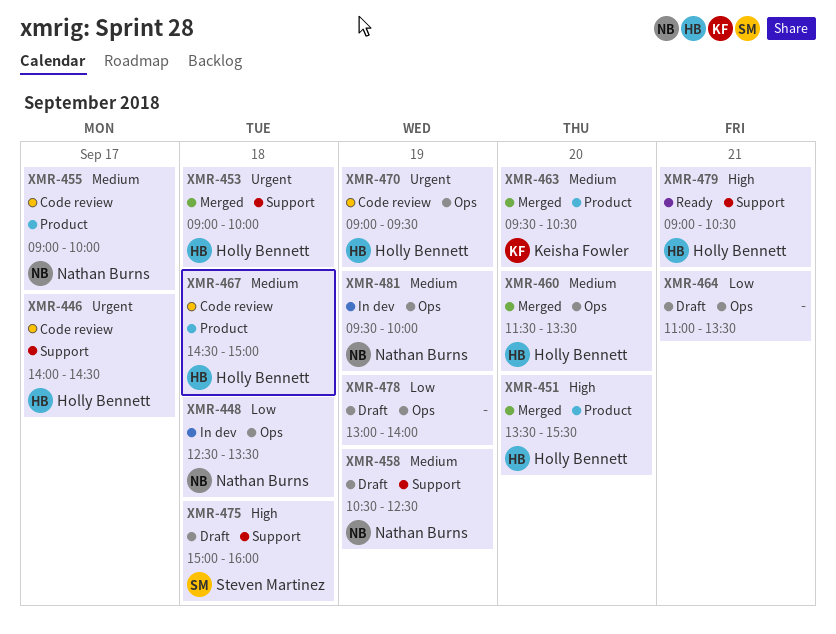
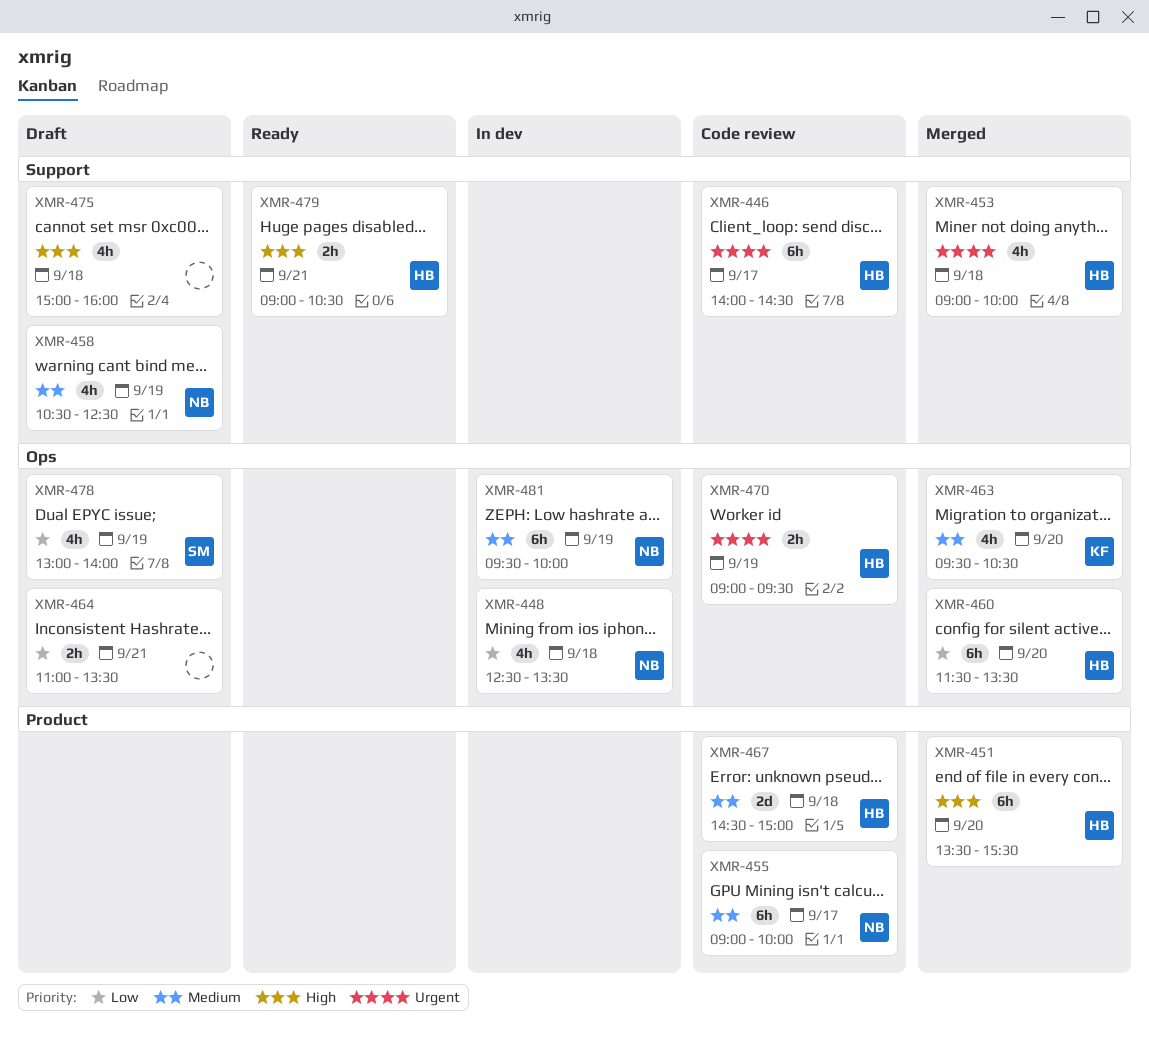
XMR-460, priority: Medium -> Low
XMR-463, label: Product -> Ops
XMR-475, owner: Steven Martinez -> none
XMR-478, owner: none -> Steven Martinez

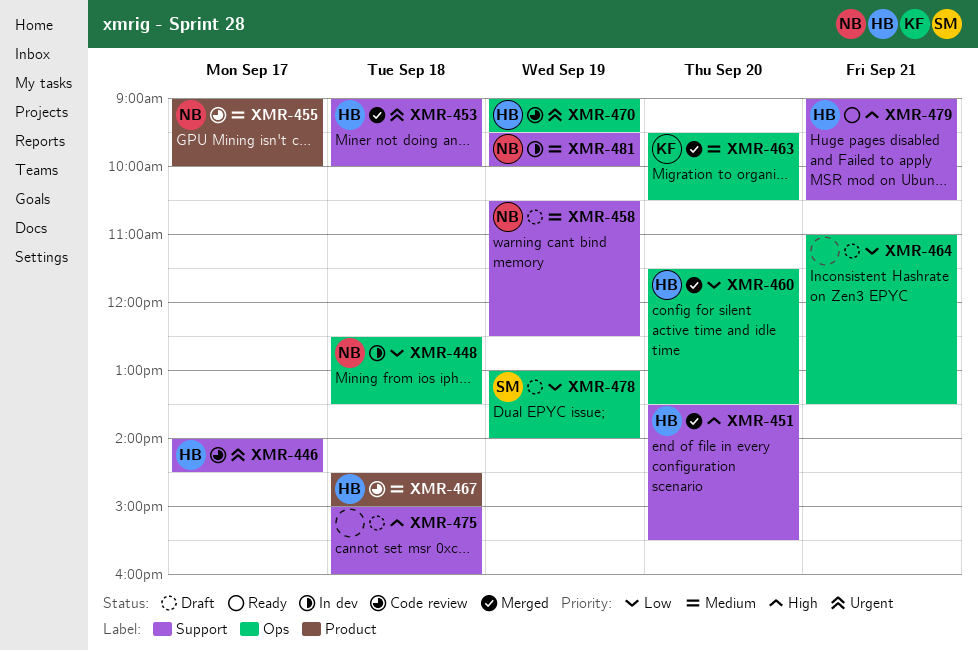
XMR-451, label: Product -> Support
XMR-481, label: Ops -> Support

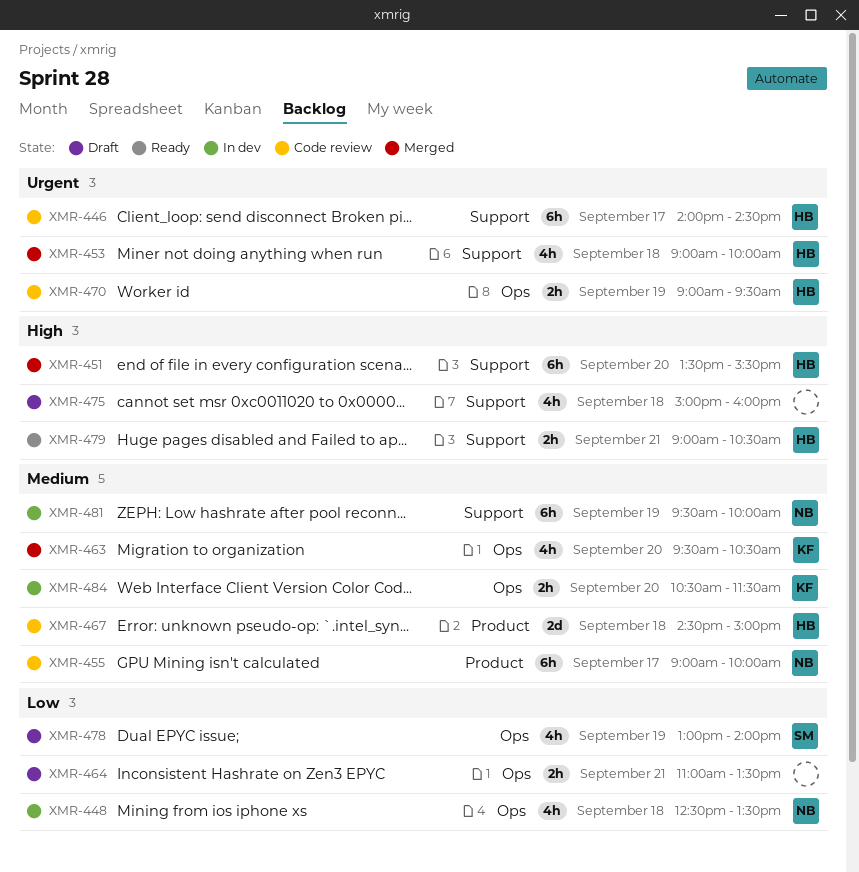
XMR-458: present -> none
XMR-460: present -> none
XMR-484: none -> present

